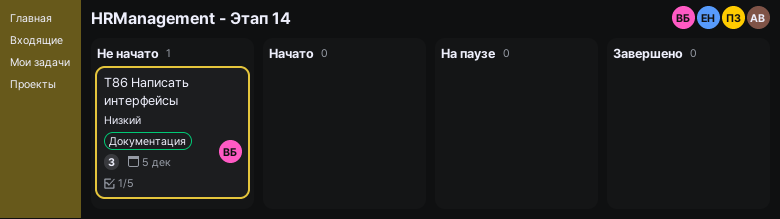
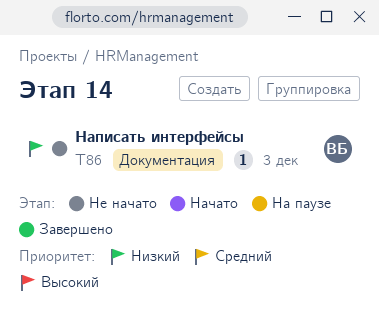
T86, estimate: 3 -> 1
T86, due: Dec 5 -> Dec 3

